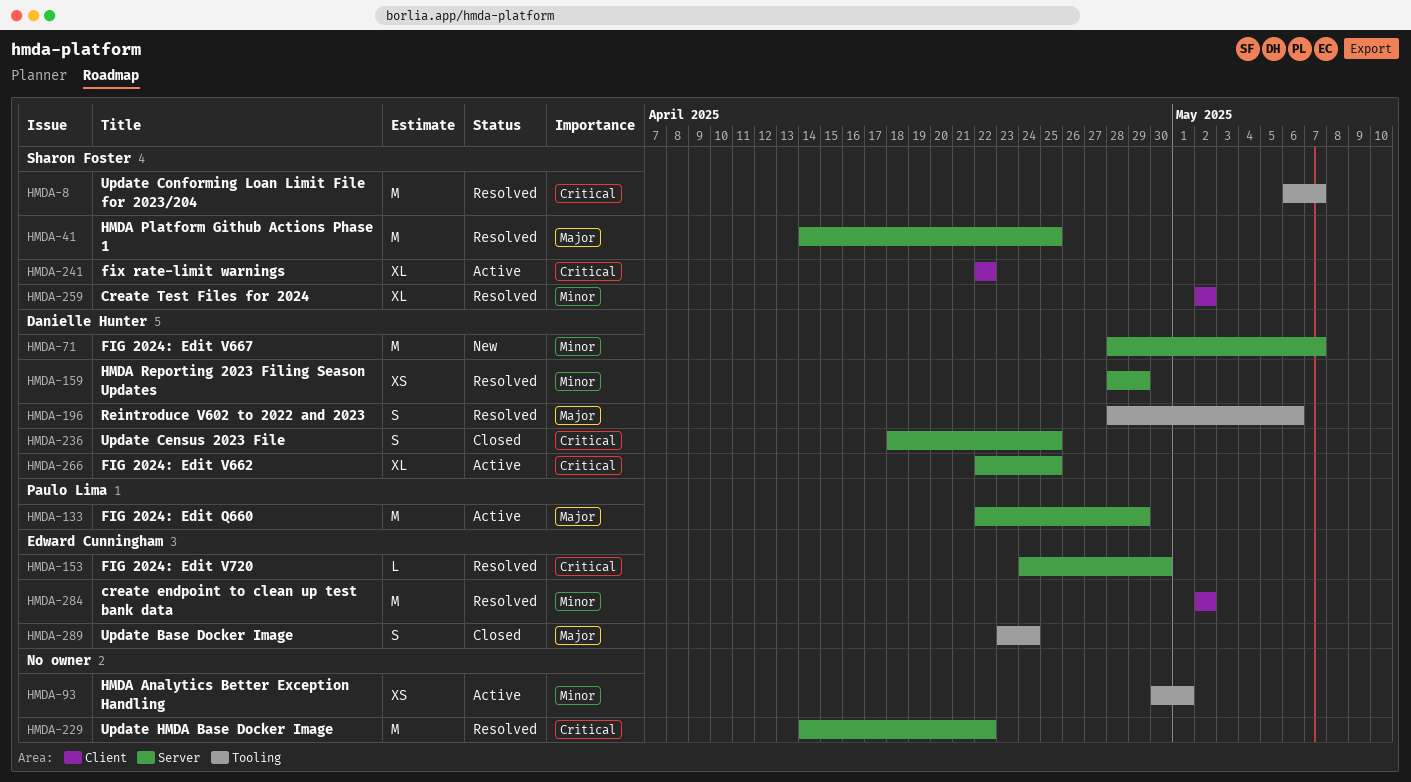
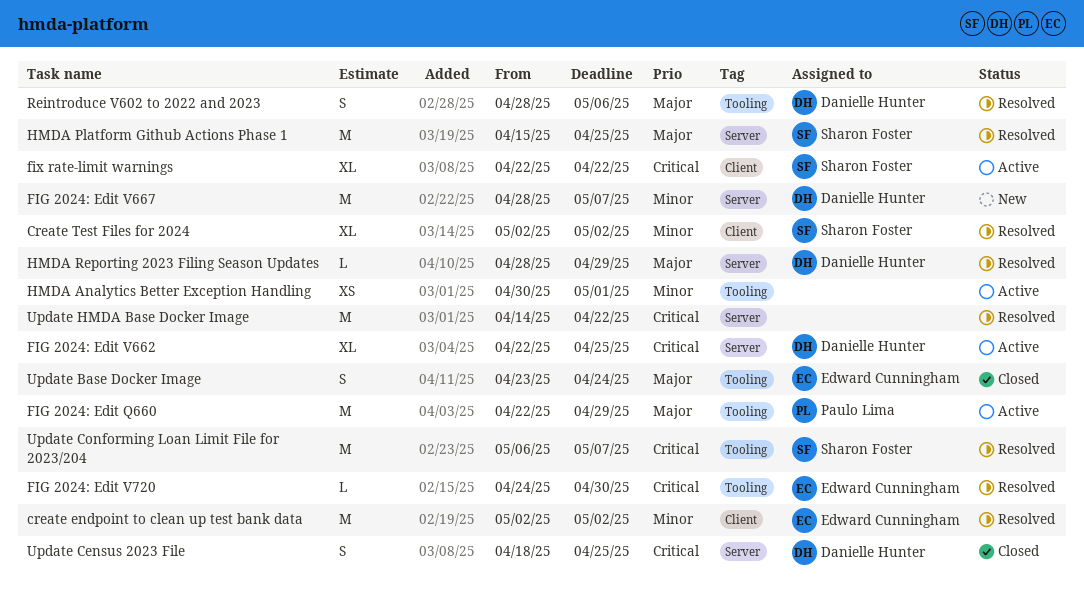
FIG 2024: Edit Q660, label: Server -> Tooling
FIG 2024: Edit V720, label: Server -> Tooling
HMDA Platform Github Actions Phase 1, start: Apr 14 -> Apr 15
HMDA Reporting 2023 Filing Season Updates, priority: Minor -> Major
HMDA Reporting 2023 Filing Season Updates, estimate: XS -> L

